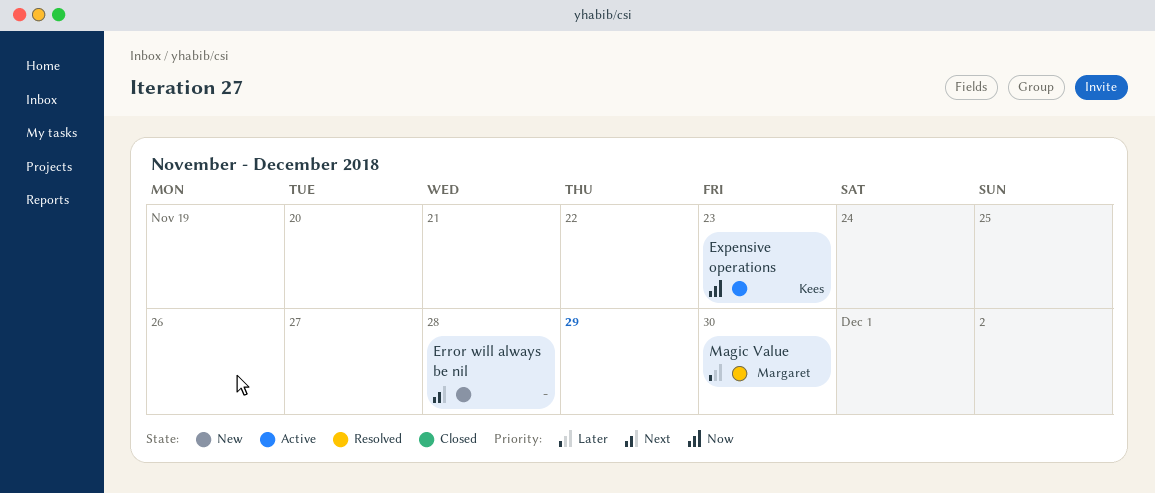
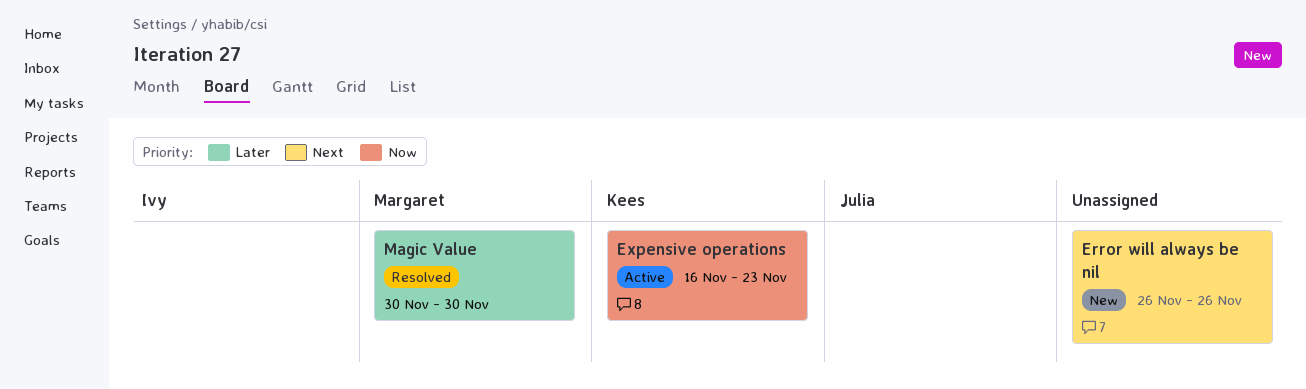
Error will always be nil, due: Nov 28 -> Nov 26

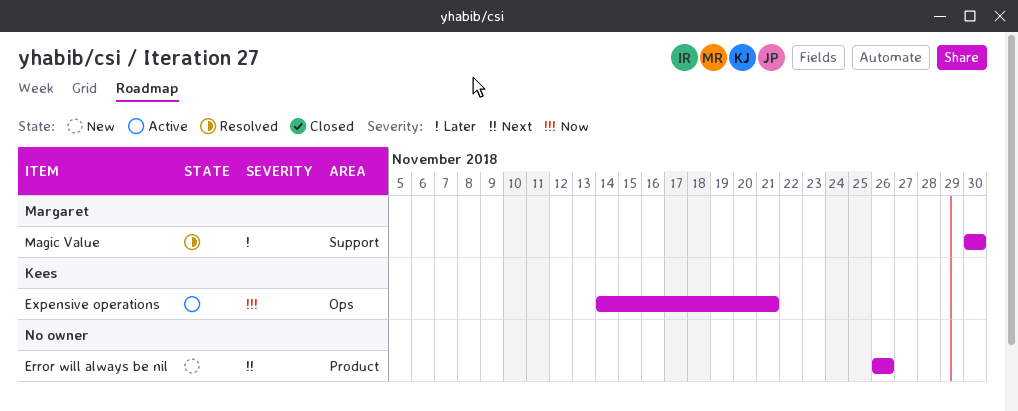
Expensive operations, start: Nov 16 -> Nov 14
Expensive operations, due: Nov 23 -> Nov 21

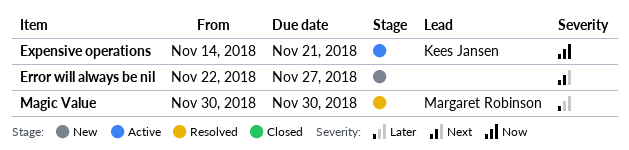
Error will always be nil, start: Nov 26 -> Nov 22
Error will always be nil, due: Nov 26 -> Nov 27

